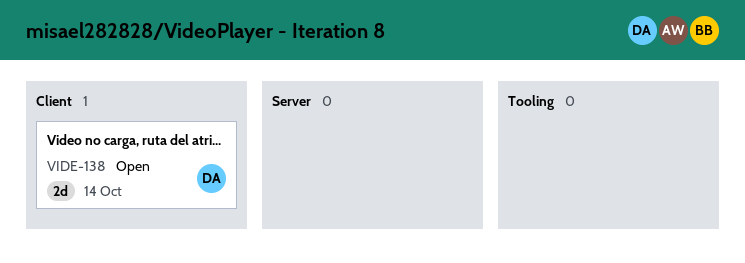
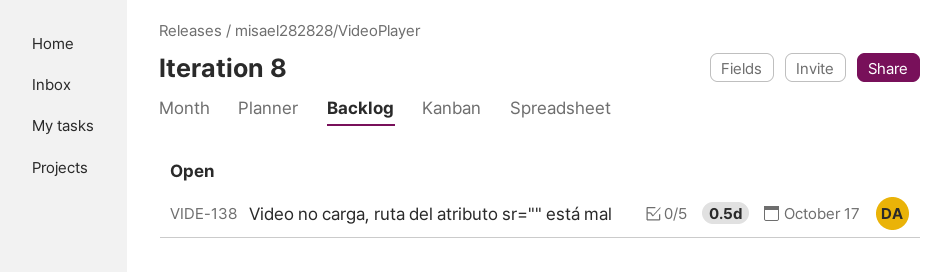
VIDE-138, estimate: 2d -> 0.5d
VIDE-138, due: Oct 14 -> Oct 17

